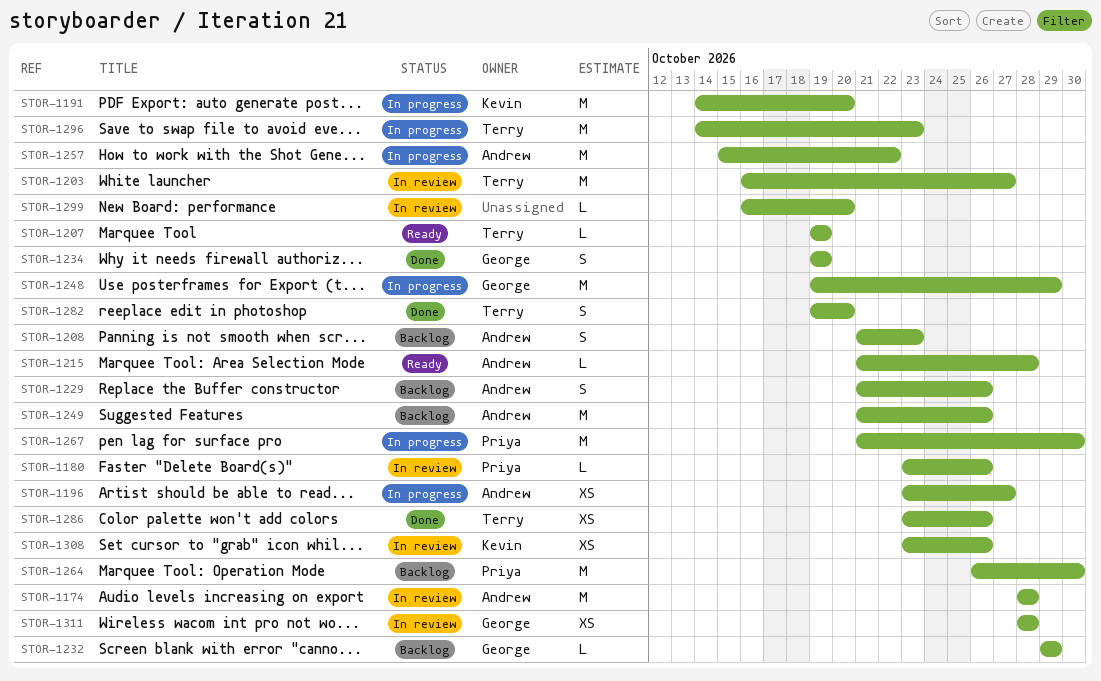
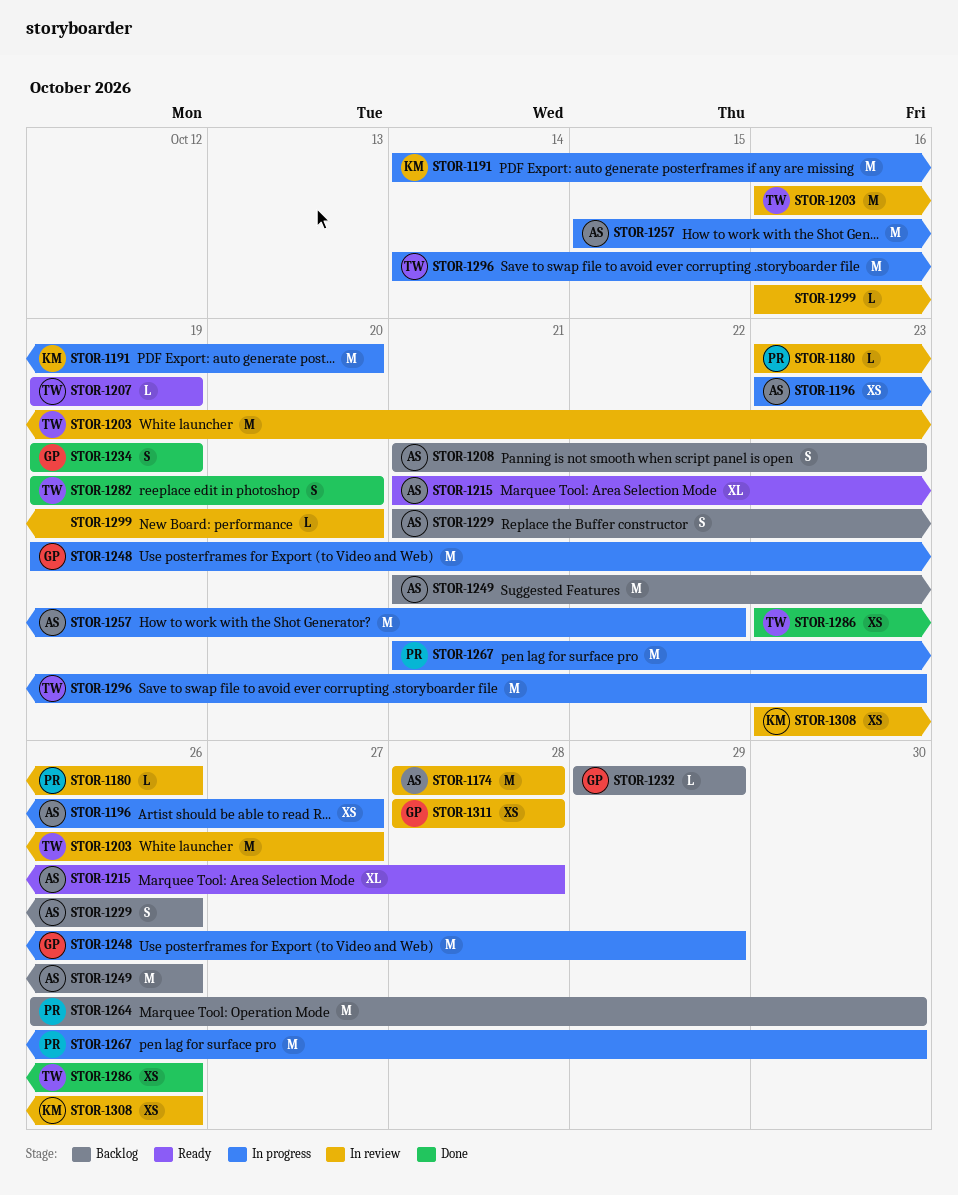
STOR-1215, estimate: L -> XL

